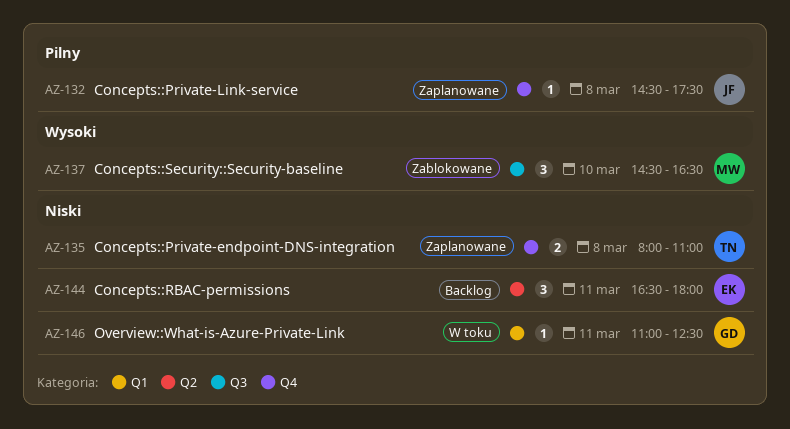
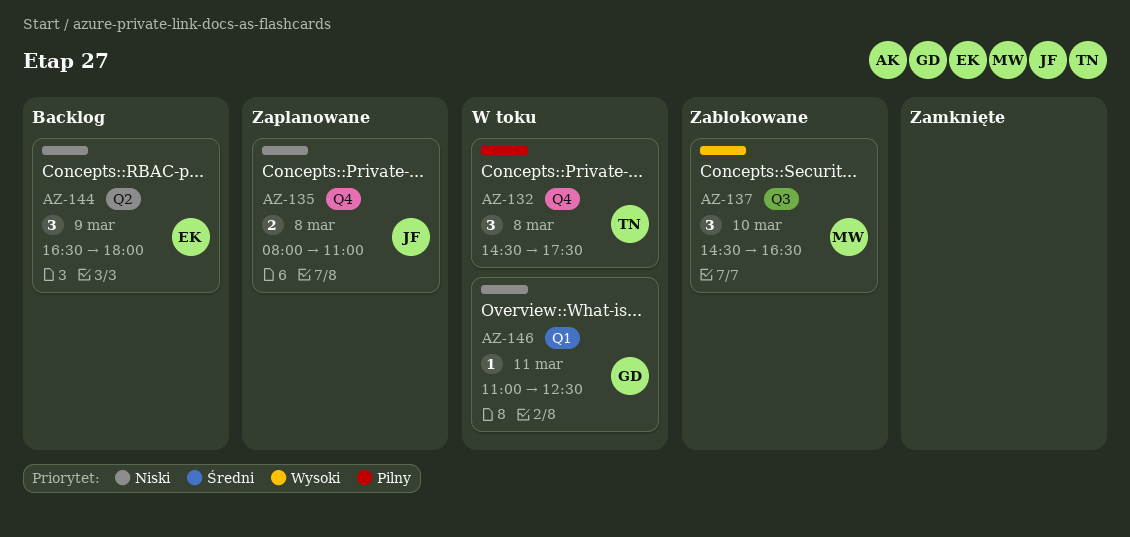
AZ-132, status: Zaplanowane -> W toku
AZ-132, owner: JF -> TN
AZ-132, estimate: 1 -> 3
AZ-135, owner: TN -> JF
AZ-144, day: Mar 11 -> Mar 9

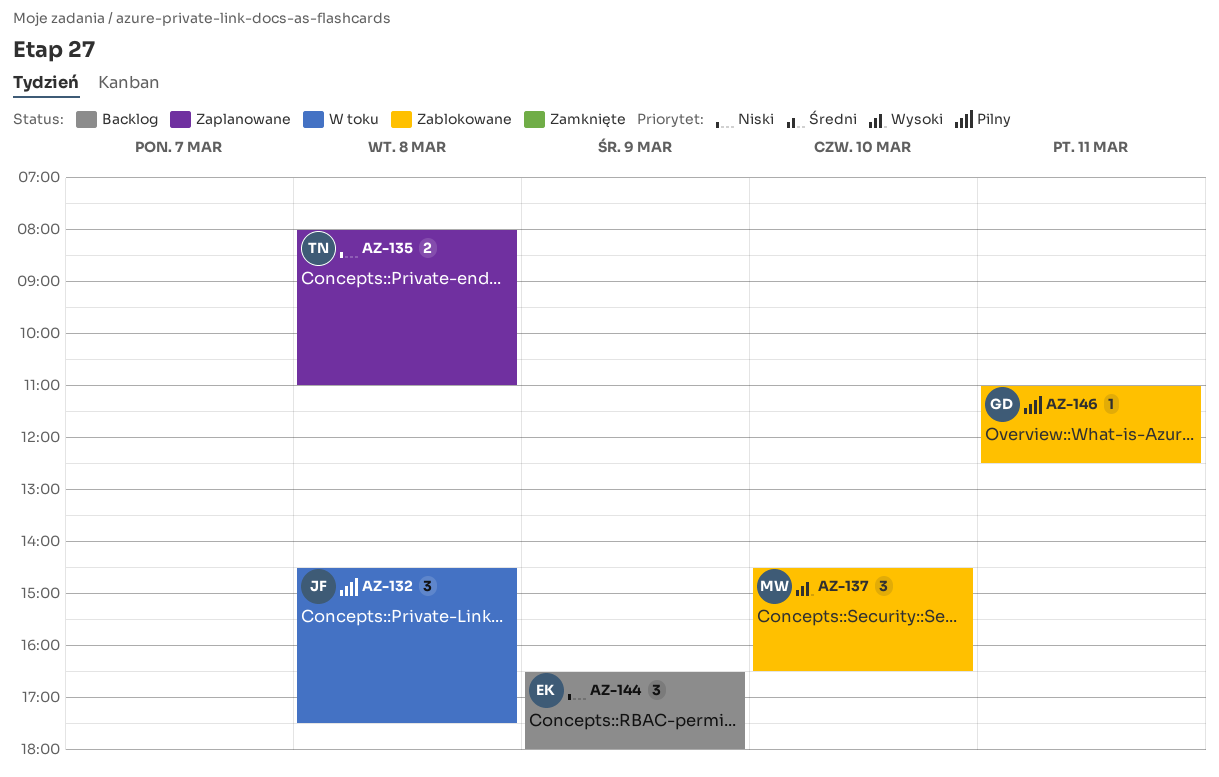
AZ-132, owner: TN -> JF
AZ-135, owner: JF -> TN
AZ-146, status: W toku -> Zablokowane
AZ-146, priority: Niski -> Pilny

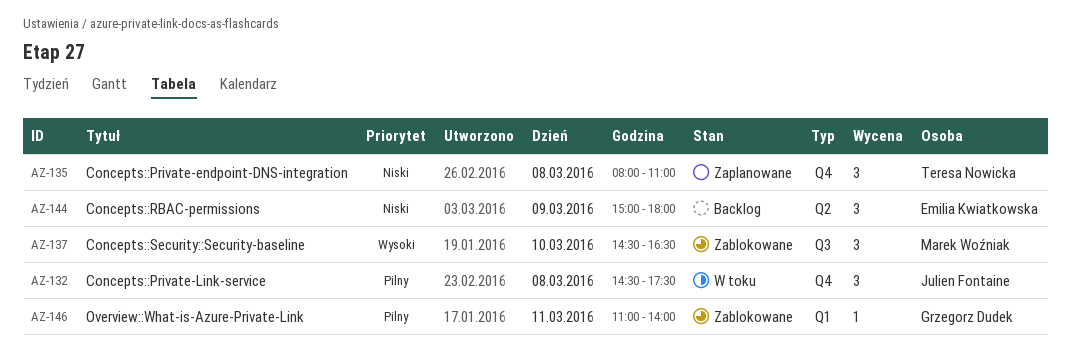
AZ-135, estimate: 2 -> 3
AZ-144, begins: 16:30 -> 15:00
AZ-146, ends: 12:30 -> 14:00

